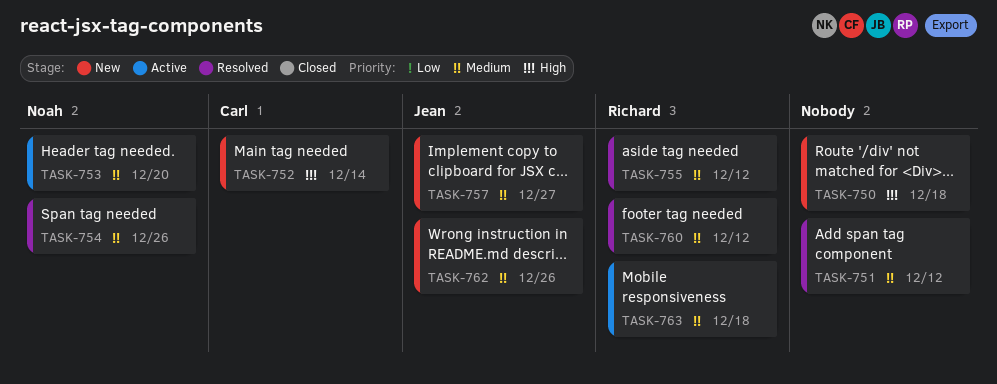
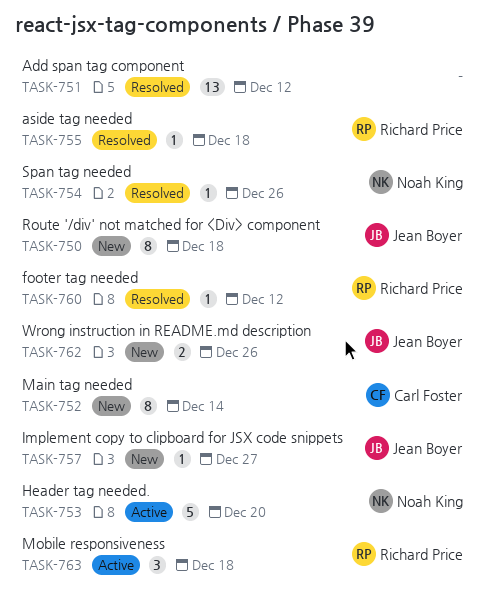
TASK-750, owner: none -> Jean Boyer
TASK-755, due: Dec 12 -> Dec 18

